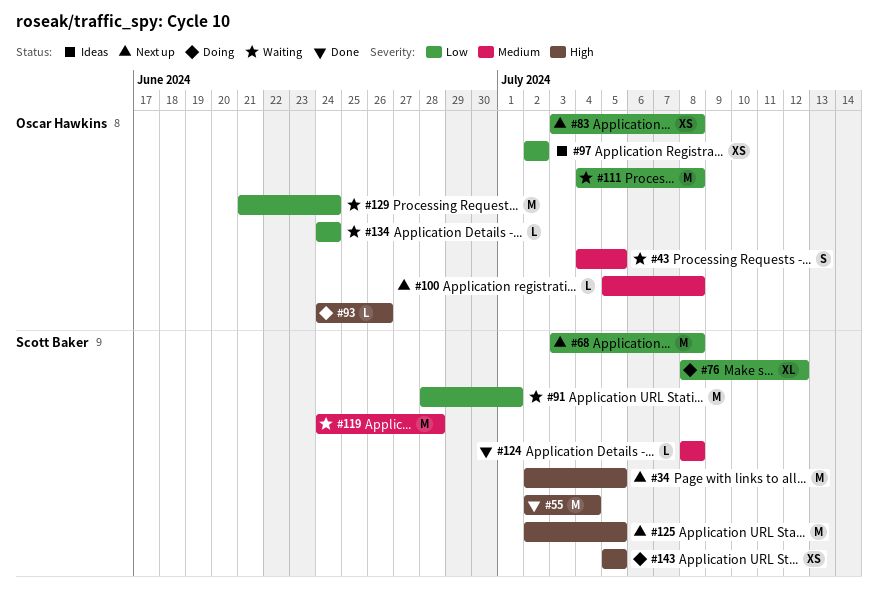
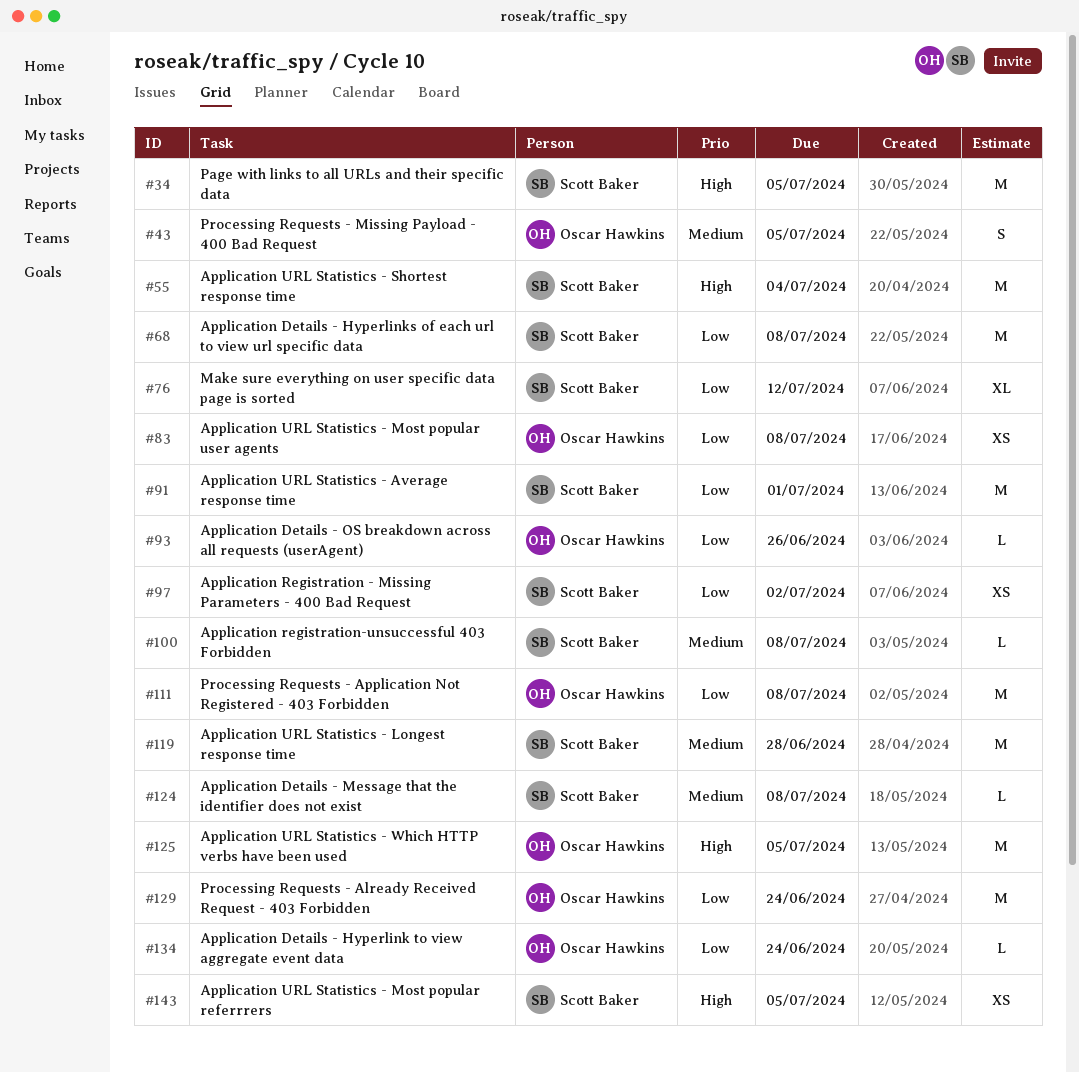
#93, priority: High -> Low
#97, owner: Oscar Hawkins -> Scott Baker
#100, owner: Oscar Hawkins -> Scott Baker
#125, owner: Scott Baker -> Oscar Hawkins

